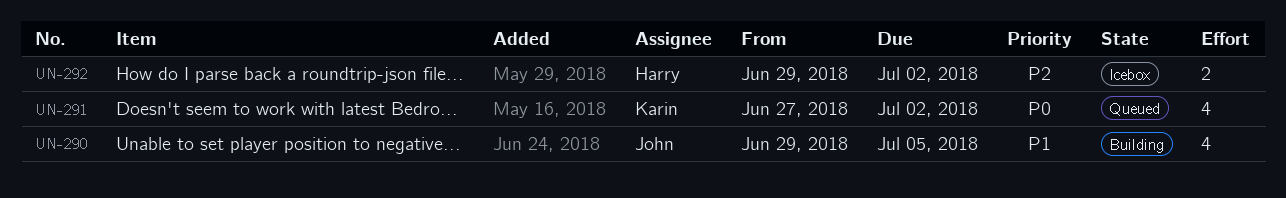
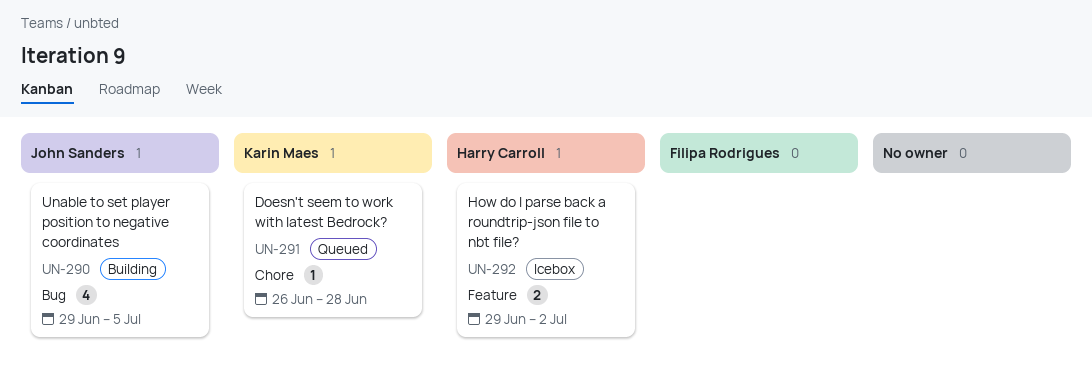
UN-291, estimate: 4 -> 1
UN-291, start: Jun 27 -> Jun 26
UN-291, due: Jul 2 -> Jun 28

